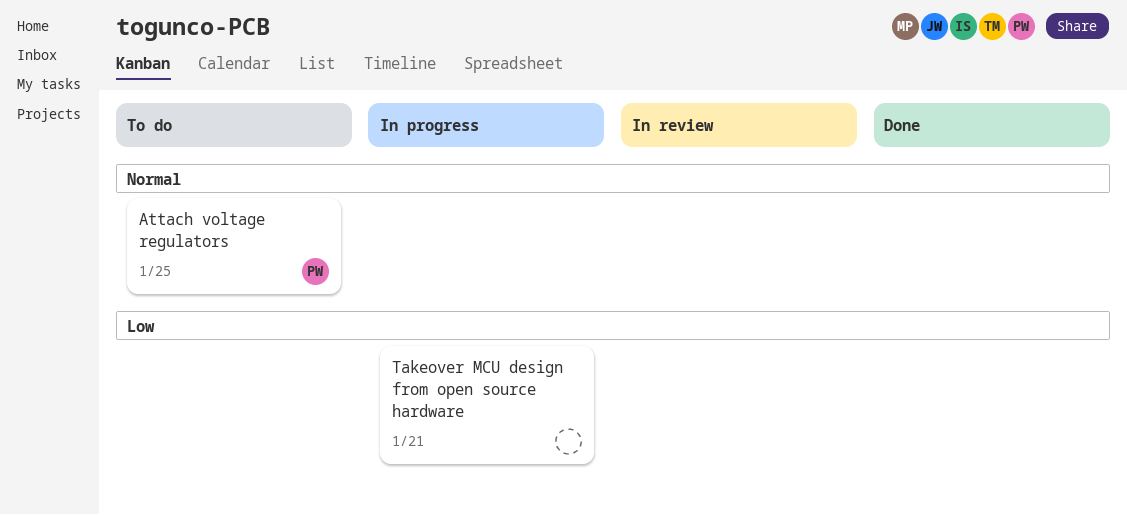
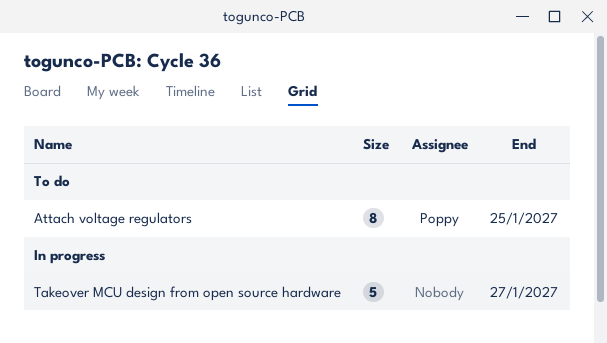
Takeover MCU design from open source hardware, due: Jan 21 -> Jan 27

